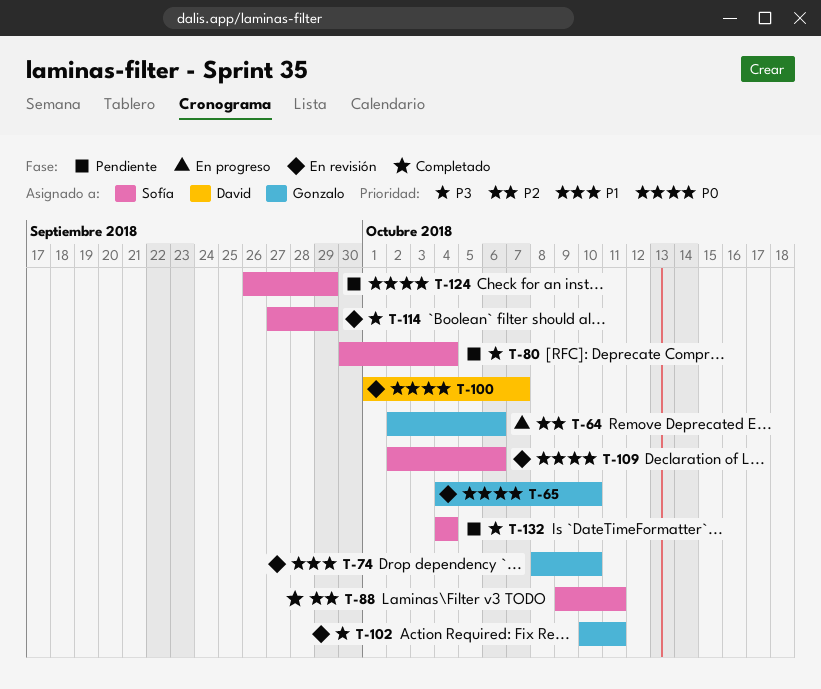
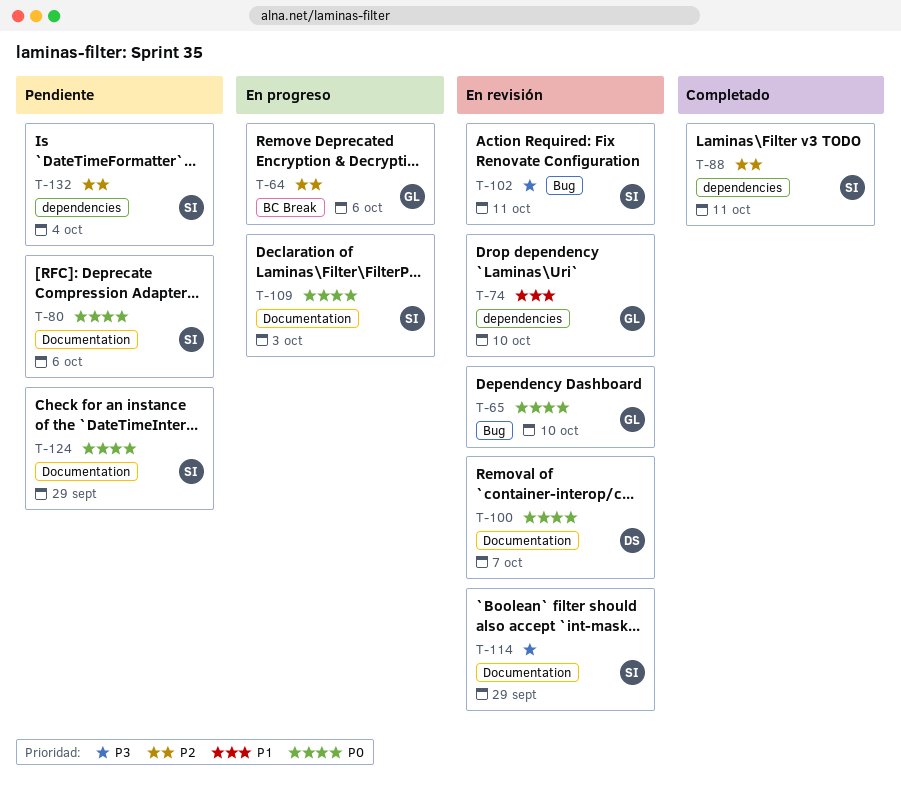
T-80, priority: P3 -> P0
T-80, due: Oct 4 -> Oct 6
T-102, owner: Gonzalo -> Sofía
T-109, status: En revisión -> En progreso
T-109, due: Oct 6 -> Oct 3
T-132, priority: P3 -> P2

